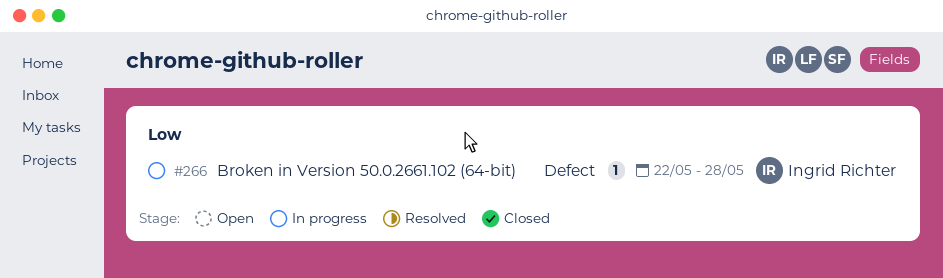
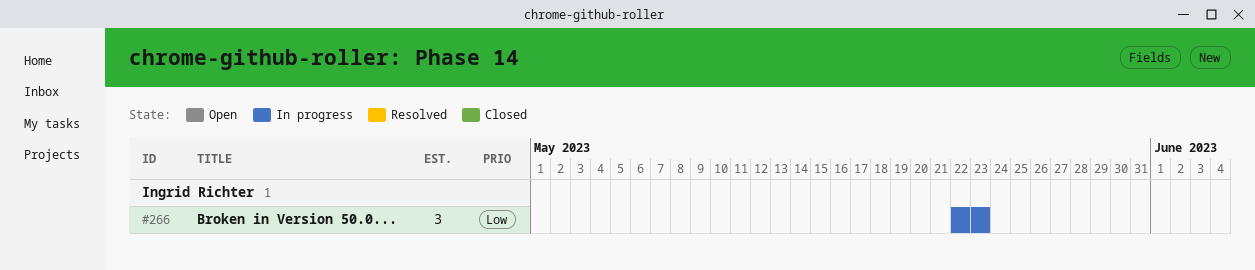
#266, estimate: 1 -> 3
#266, due: May 28 -> May 23

